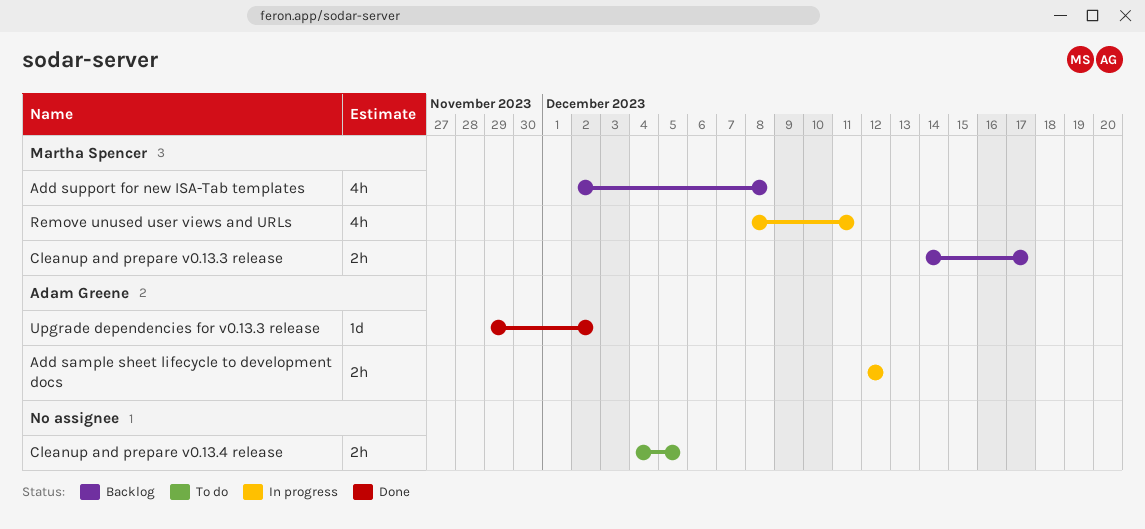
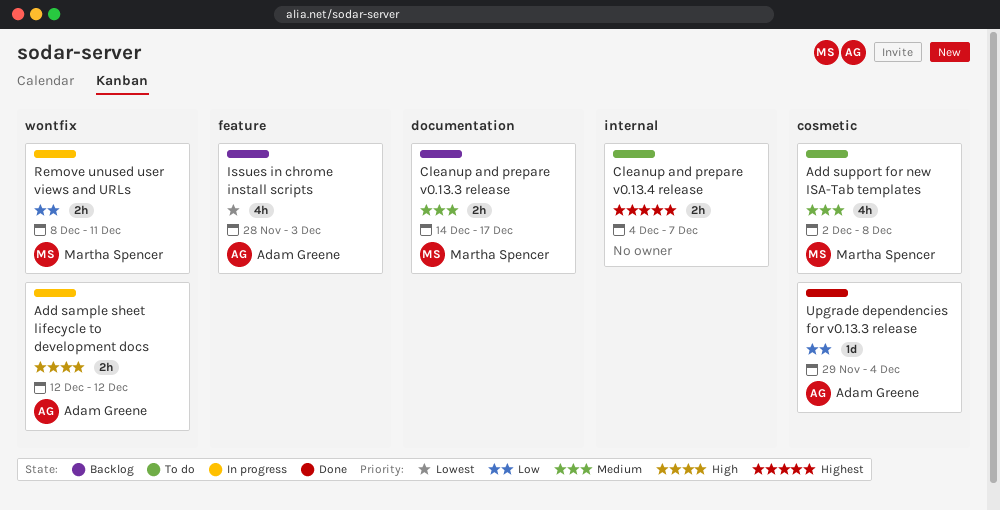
Add support for new ISA-Tab templates, status: Backlog -> To do
Cleanup and prepare v0.13.4 release, due: Dec 5 -> Dec 7
Issues in chrome install scripts: none -> present
Remove unused user views and URLs, estimate: 4h -> 2h
Upgrade dependencies for v0.13.3 release, due: Dec 2 -> Dec 4

